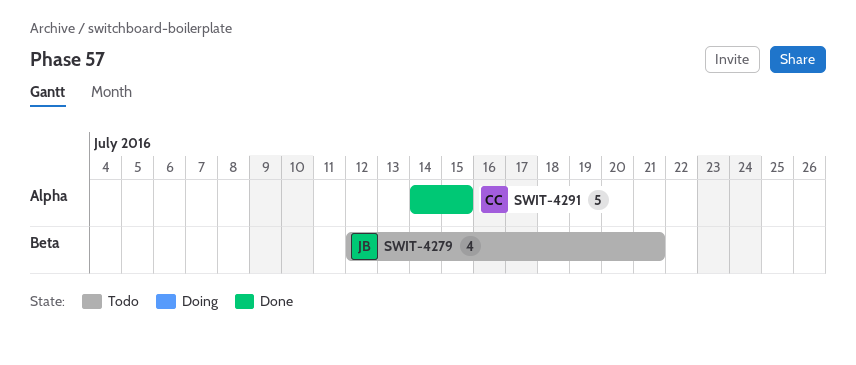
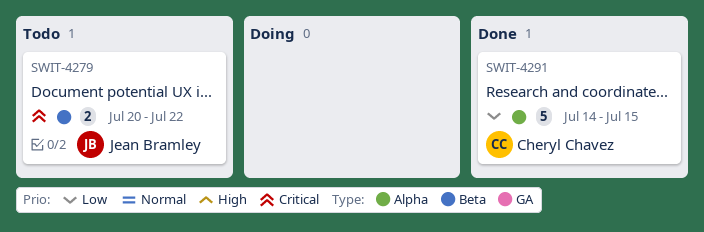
SWIT-4279, estimate: 4 -> 2
SWIT-4279, start: Jul 12 -> Jul 20
SWIT-4279, due: Jul 21 -> Jul 22

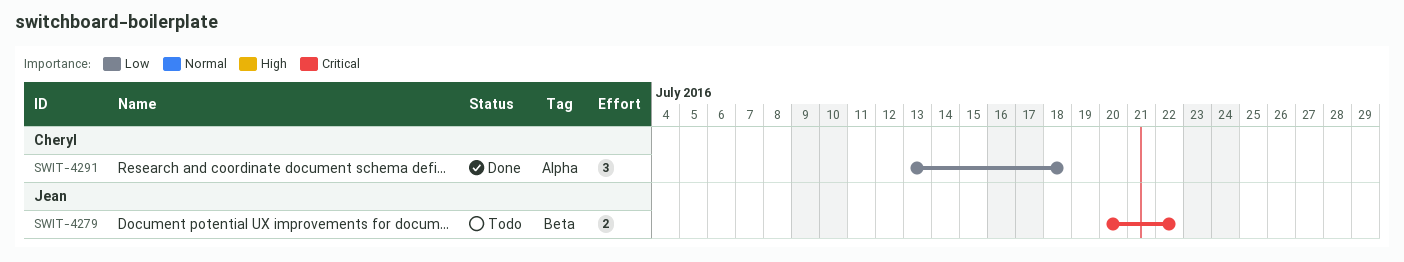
SWIT-4291, estimate: 5 -> 3
SWIT-4291, start: Jul 14 -> Jul 13
SWIT-4291, due: Jul 15 -> Jul 18

